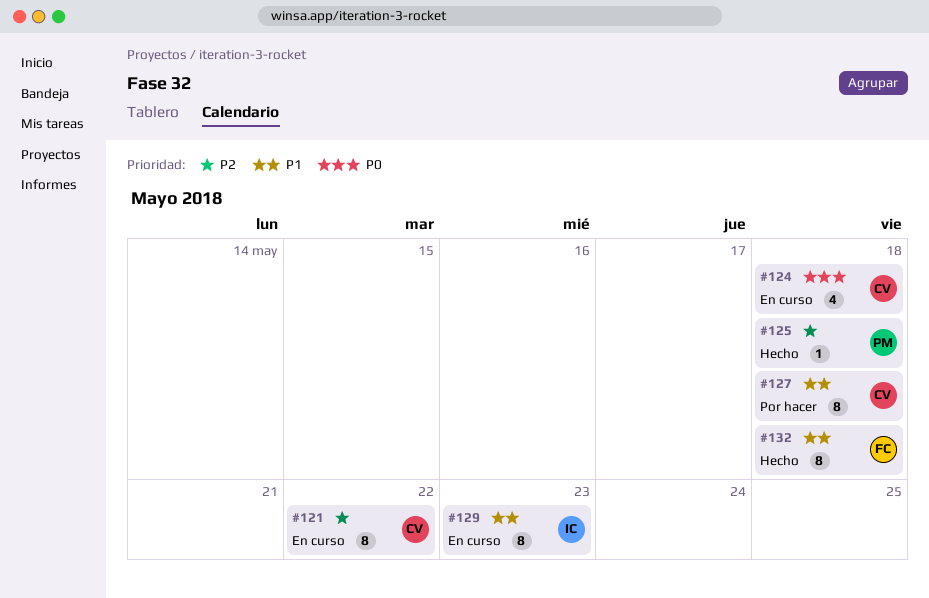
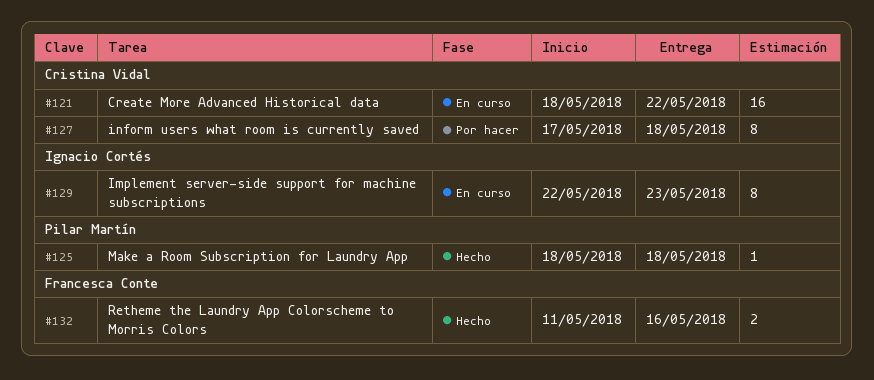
#121, estimate: 8 -> 16
#124: present -> none
#132, estimate: 8 -> 2
#132, due: May 18 -> May 16

